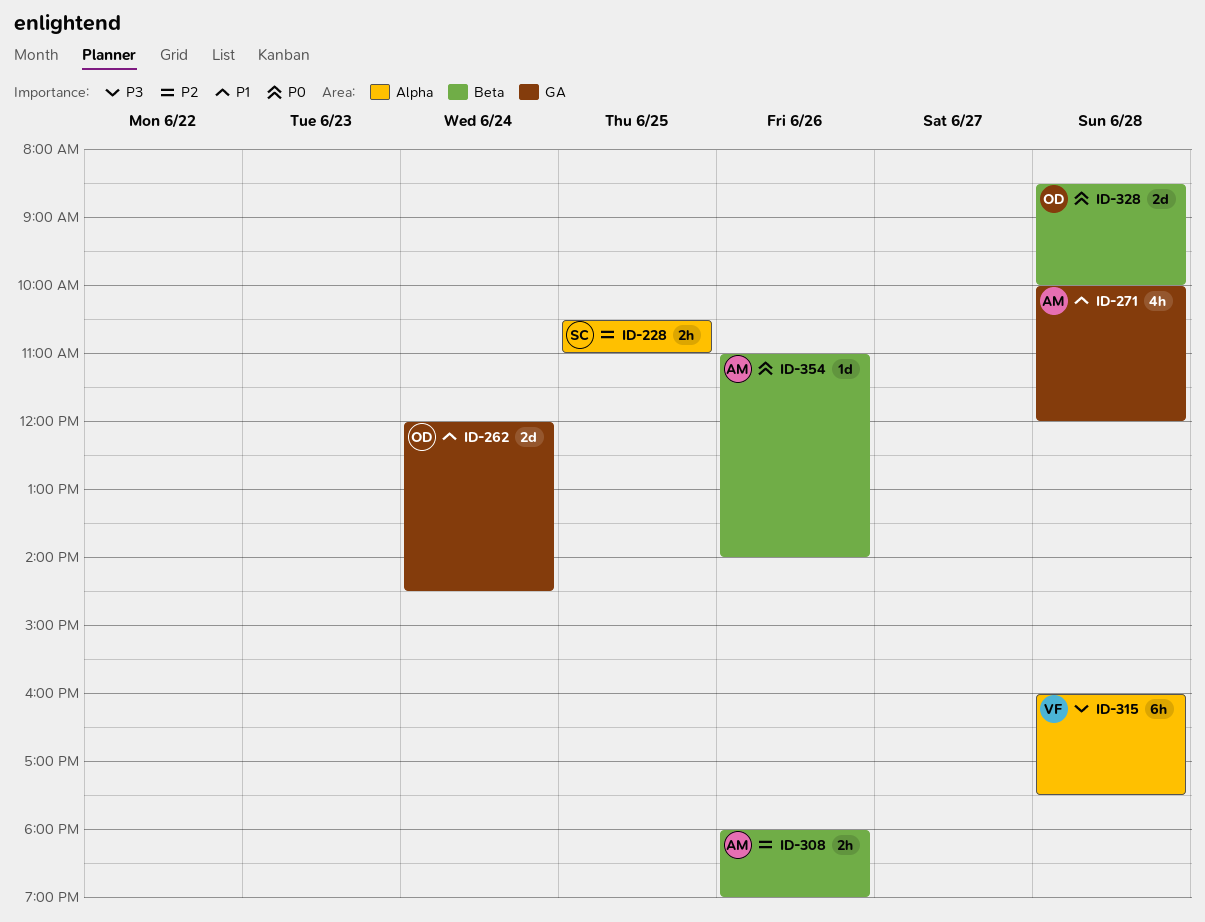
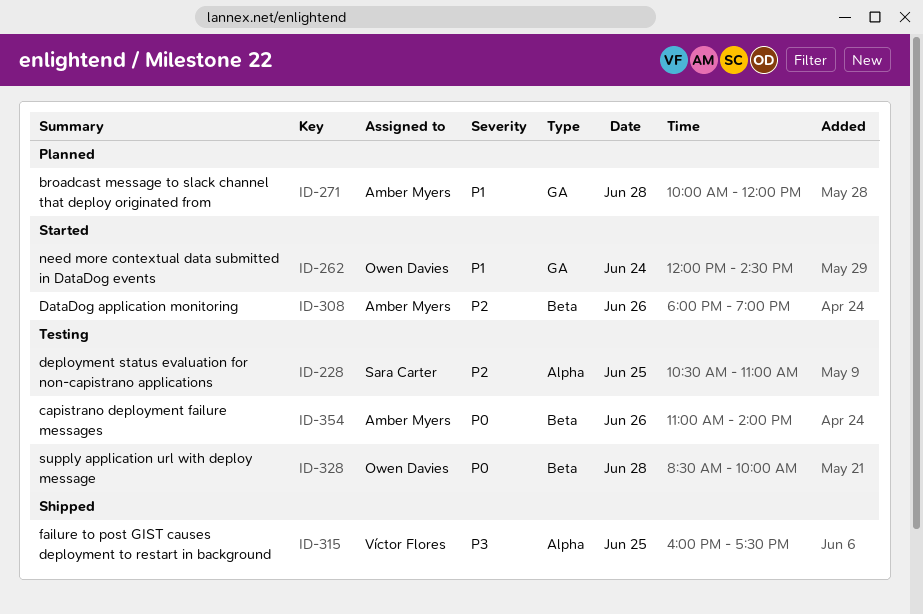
ID-315, day: Jun 28 -> Jun 25

